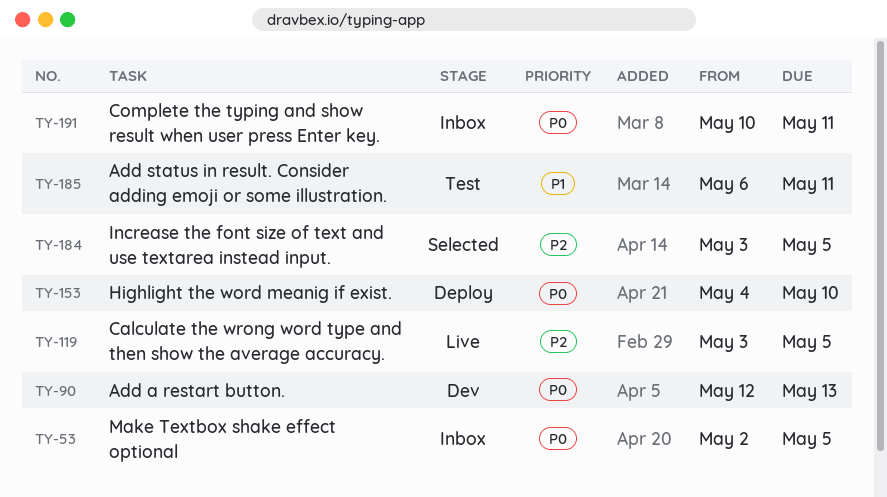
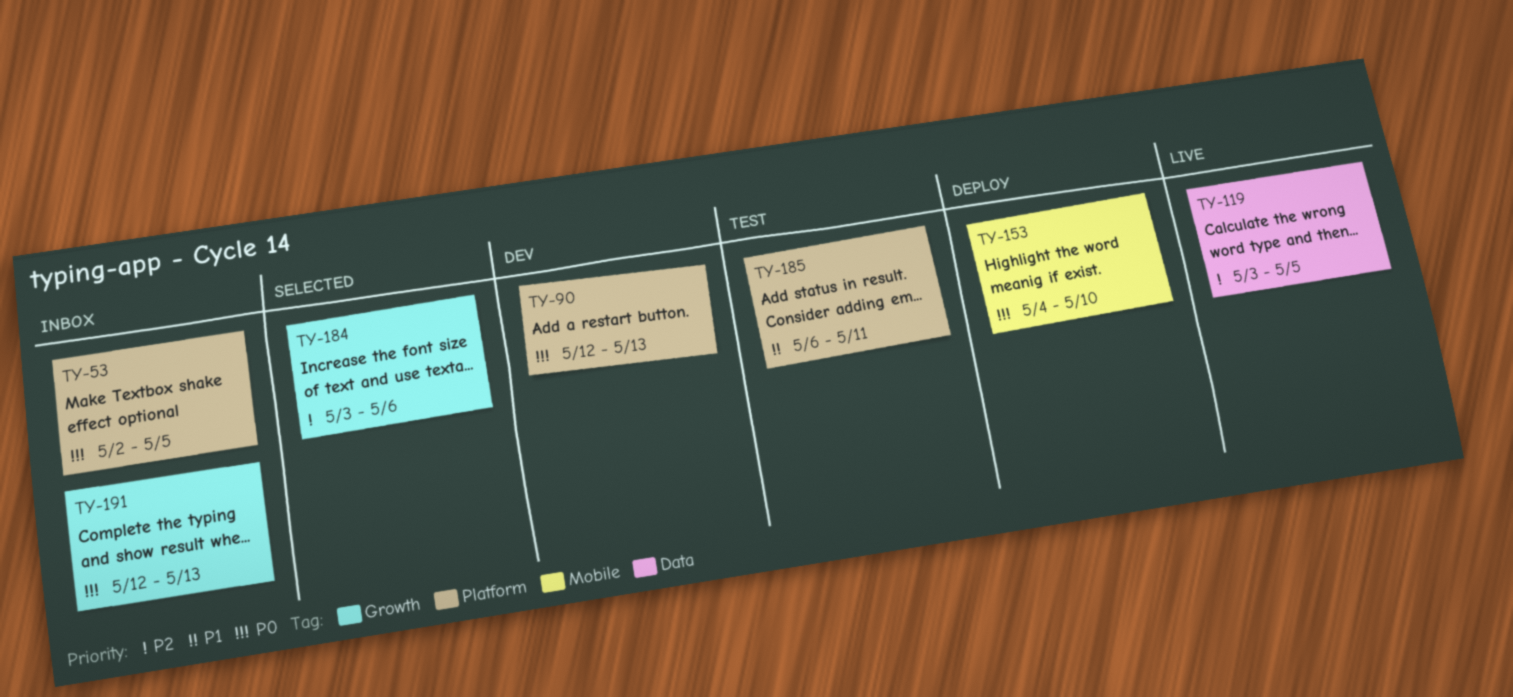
TY-184, due: May 5 -> May 6
TY-191, start: May 10 -> May 12
TY-191, due: May 11 -> May 13

